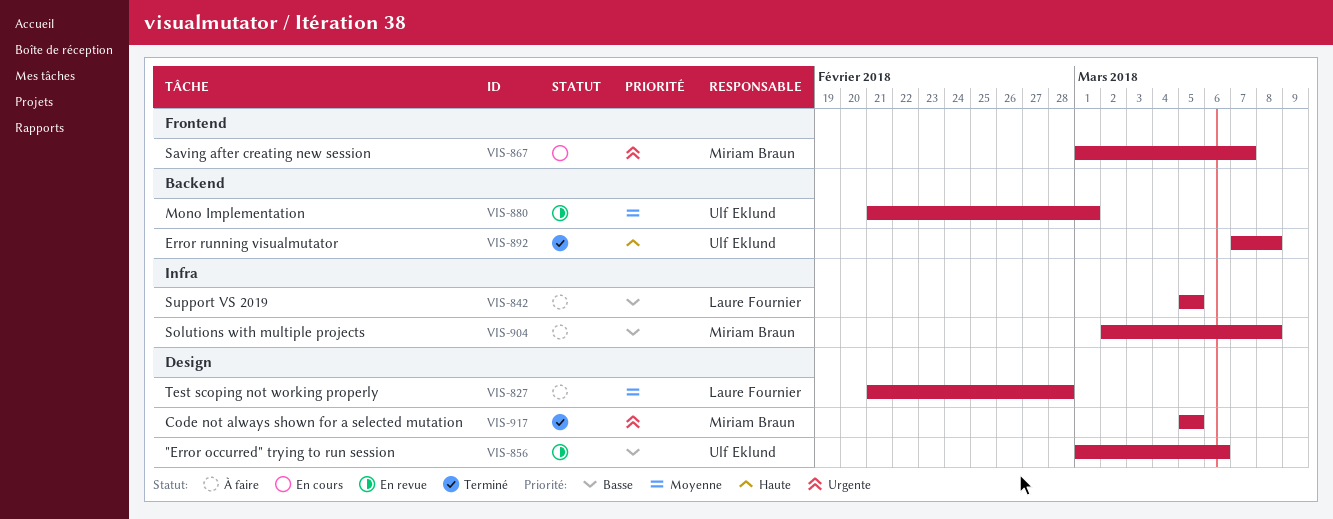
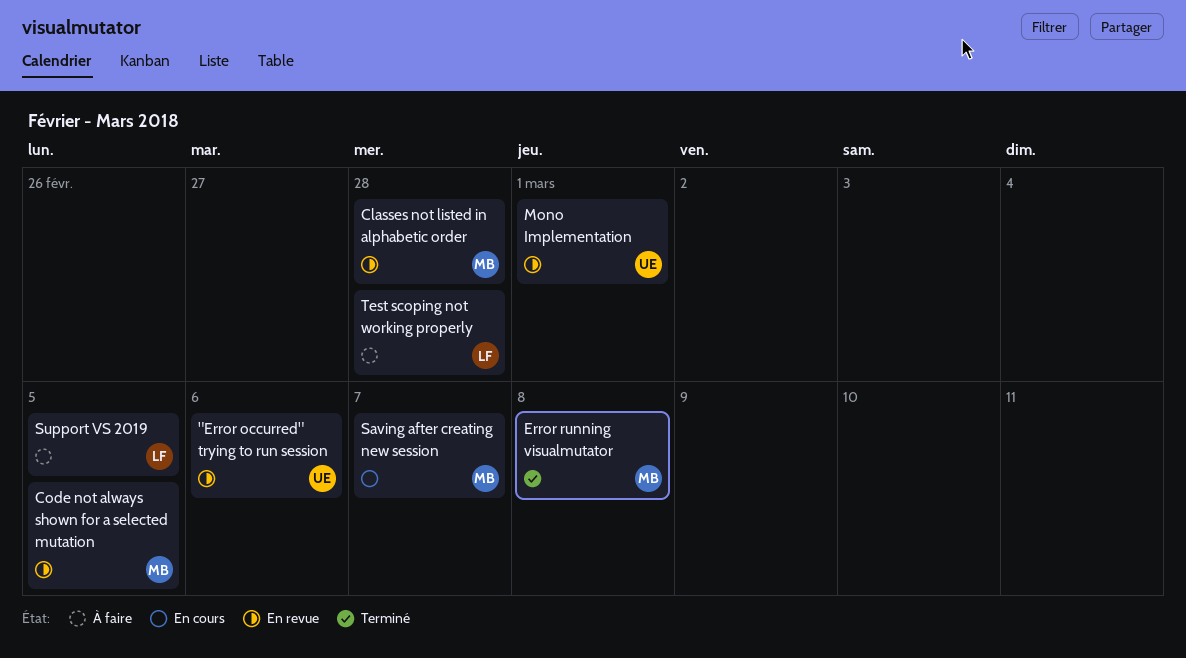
Classes not listed in alphabetic order: none -> present
Code not always shown for a selected mutation, status: Terminé -> En revue
Error running visualmutator, owner: Ulf Eklund -> Miriam Braun
Solutions with multiple projects: present -> none

